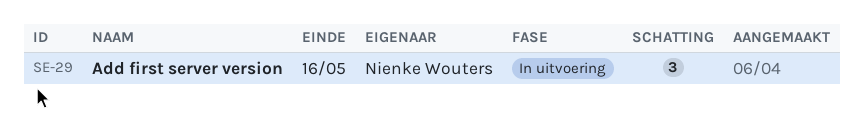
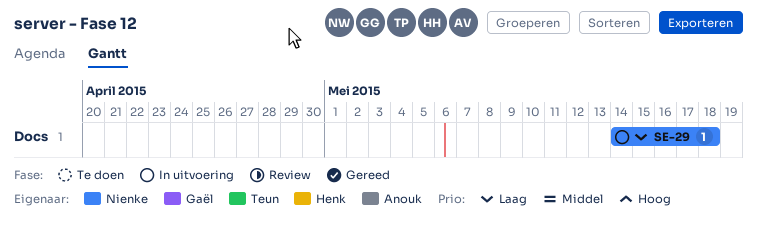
SE-29, estimate: 3 -> 1
SE-29, due: May 16 -> May 18

